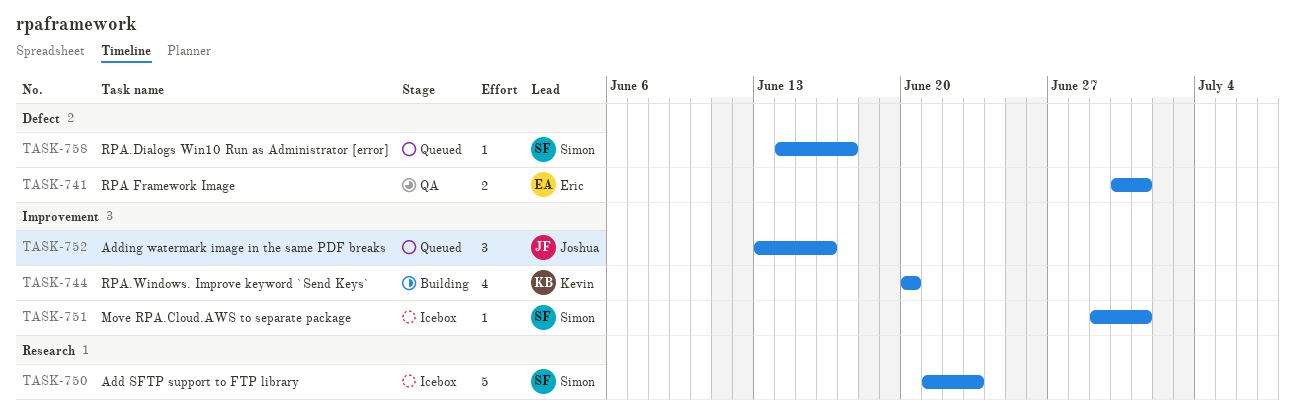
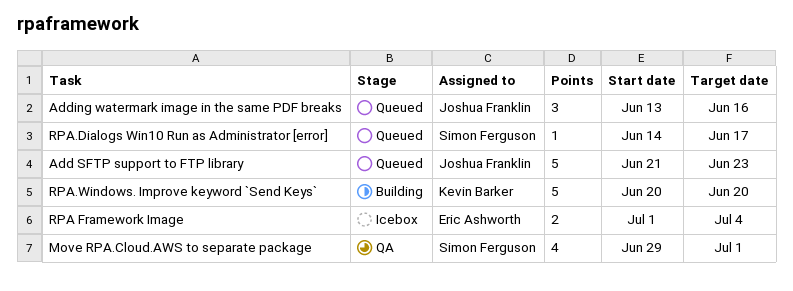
Add SFTP support to FTP library, status: Icebox -> Queued
Add SFTP support to FTP library, owner: Simon Ferguson -> Joshua Franklin
Move RPA.Cloud.AWS to separate package, status: Icebox -> QA
Move RPA.Cloud.AWS to separate package, estimate: 1 -> 4
RPA Framework Image, status: QA -> Icebox
RPA Framework Image, start: Jun 30 -> Jul 1
RPA Framework Image, due: Jul 1 -> Jul 4
RPA.Windows. Improve keyword `Send Keys`, estimate: 4 -> 5

